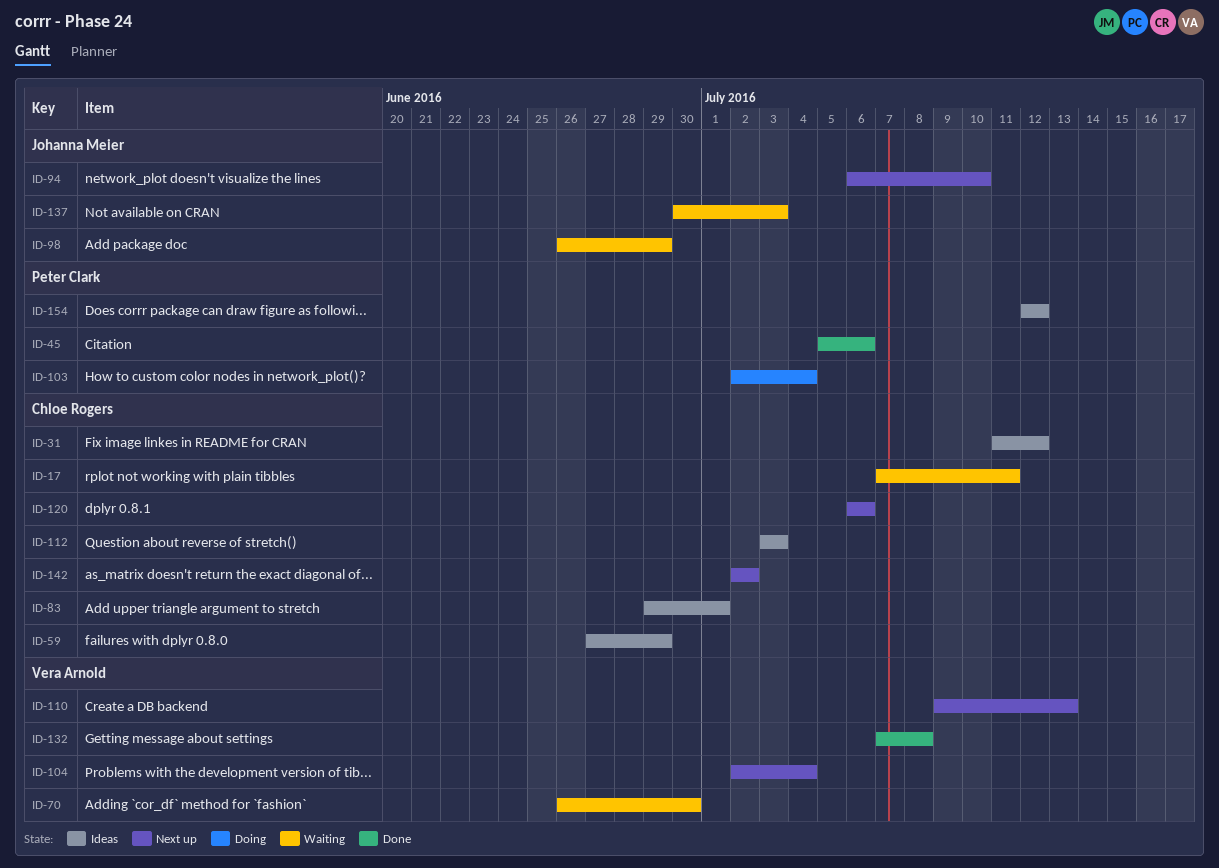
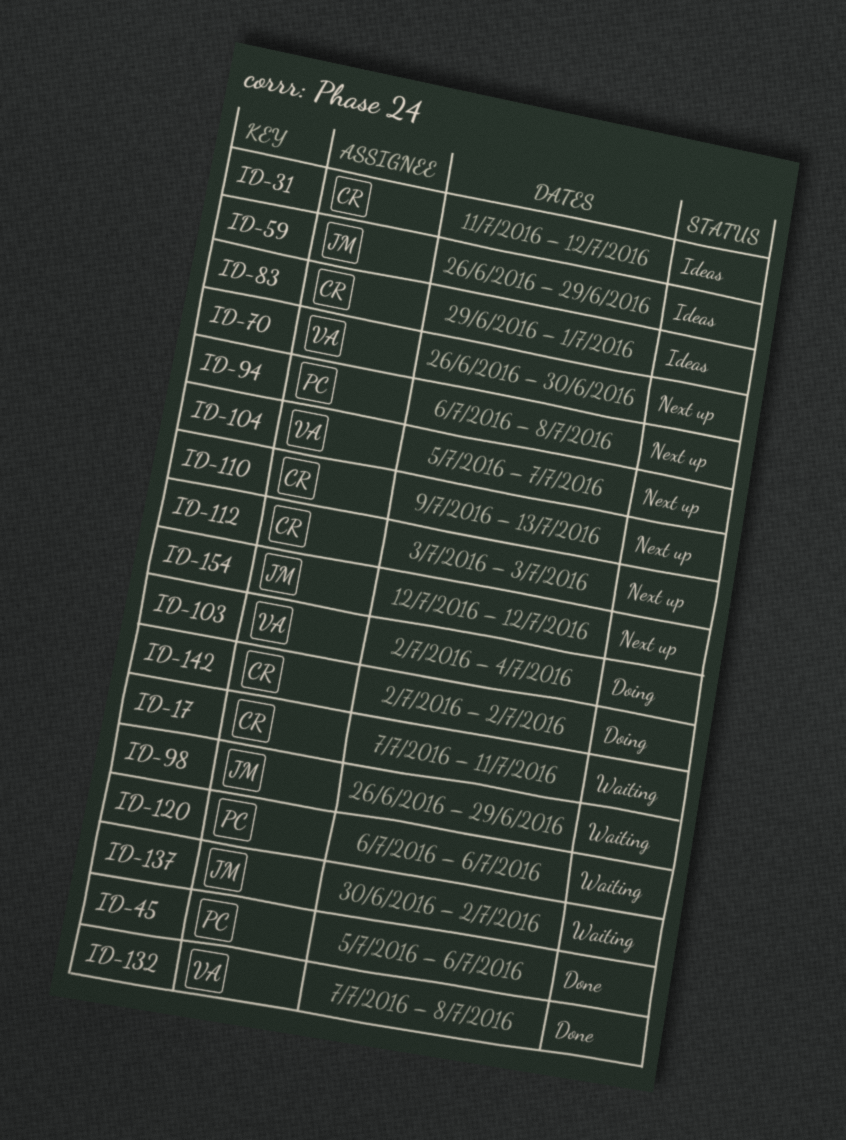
ID-59, owner: Chloe Rogers -> Johanna Meier
ID-59, start: Jun 27 -> Jun 26
ID-70, status: Waiting -> Next up
ID-94, owner: Johanna Meier -> Peter Clark
ID-94, due: Jul 10 -> Jul 8
ID-103, owner: Peter Clark -> Vera Arnold
ID-104, start: Jul 2 -> Jul 5
ID-104, due: Jul 4 -> Jul 7
ID-110, owner: Vera Arnold -> Chloe Rogers
ID-112, status: Ideas -> Next up
ID-120, status: Next up -> Waiting
ID-120, owner: Chloe Rogers -> Peter Clark
ID-137, due: Jul 3 -> Jul 2
ID-142, status: Next up -> Doing
ID-154, status: Ideas -> Next up
ID-154, owner: Peter Clark -> Johanna Meier

